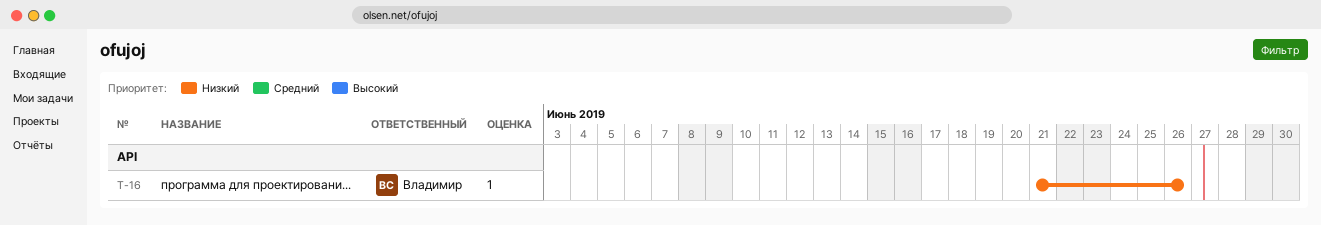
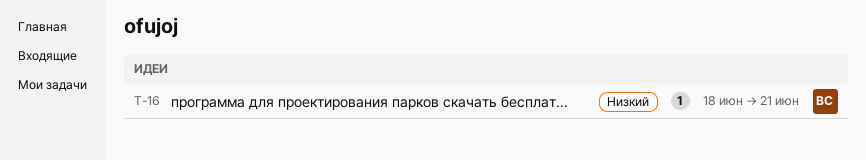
T-16, start: Jun 21 -> Jun 18
T-16, due: Jun 26 -> Jun 21

